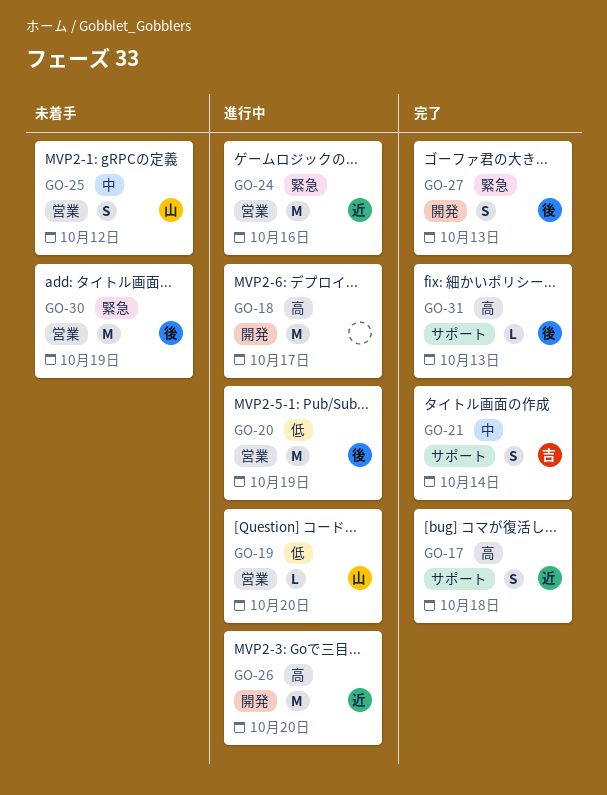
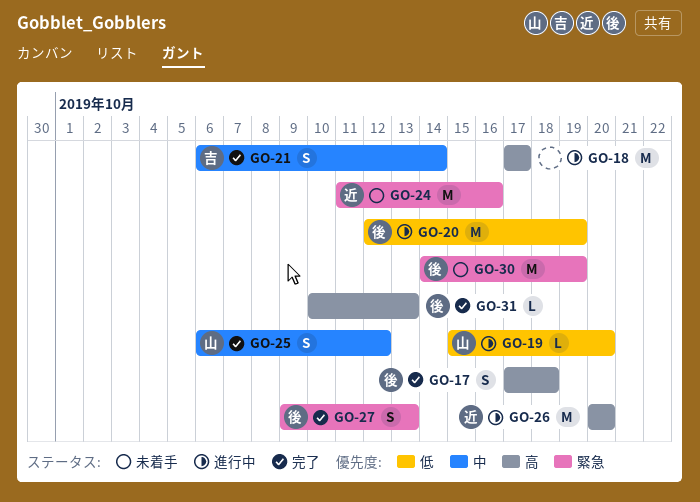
GO-17, owner: 近 -> 後
GO-24, status: 進行中 -> 未着手
GO-25, status: 未着手 -> 完了

